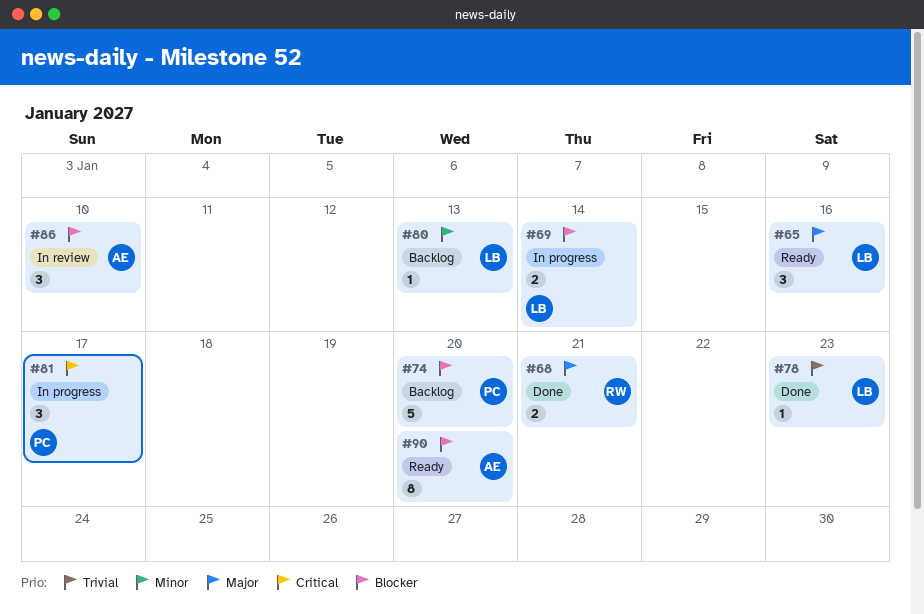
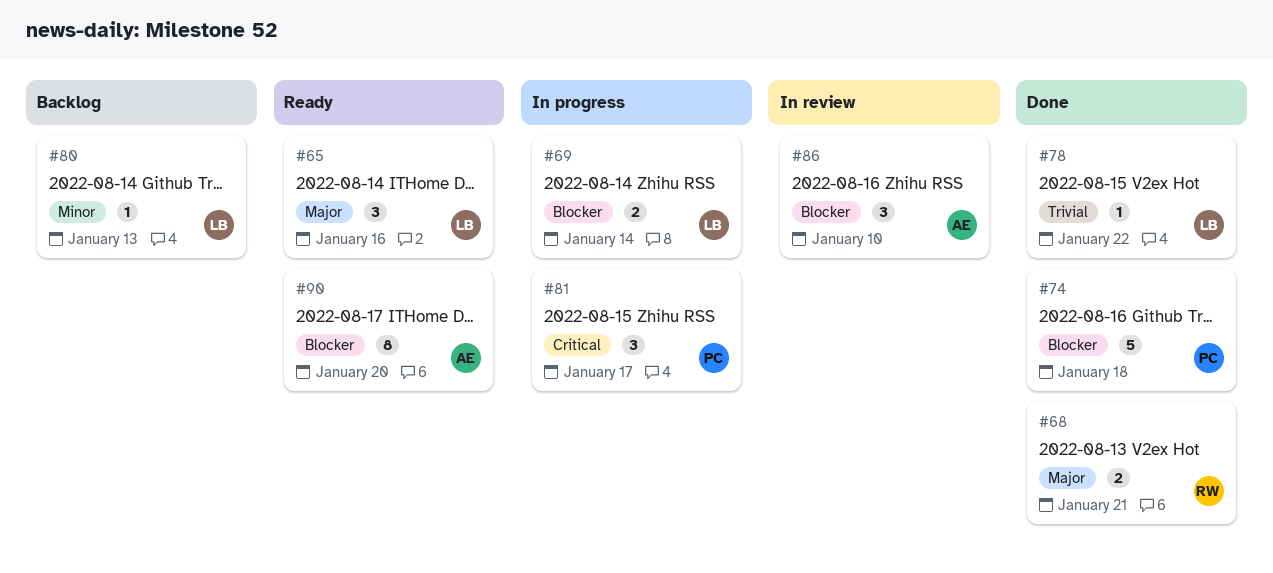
#74, status: Backlog -> Done
#74, due: Jan 20 -> Jan 18
#78, due: Jan 23 -> Jan 22

